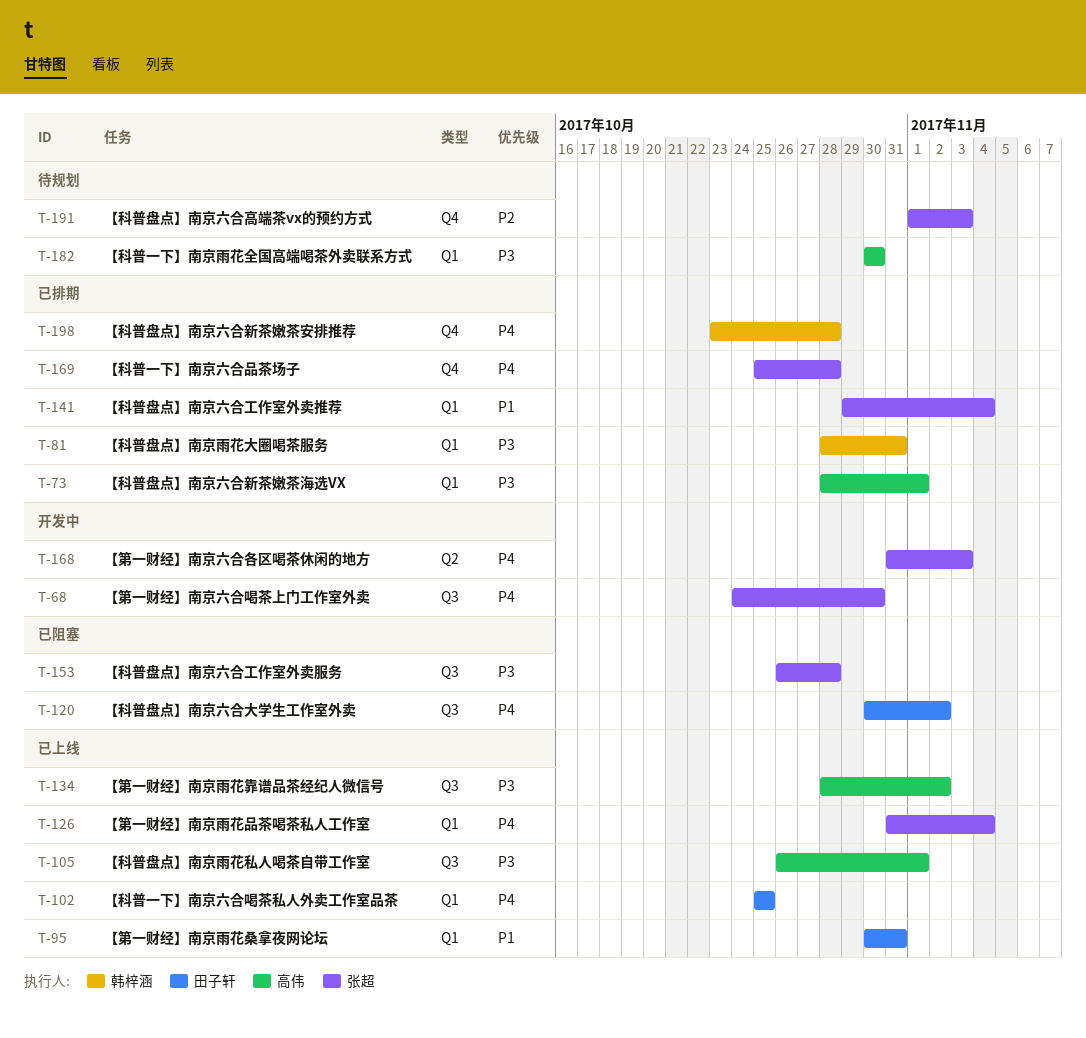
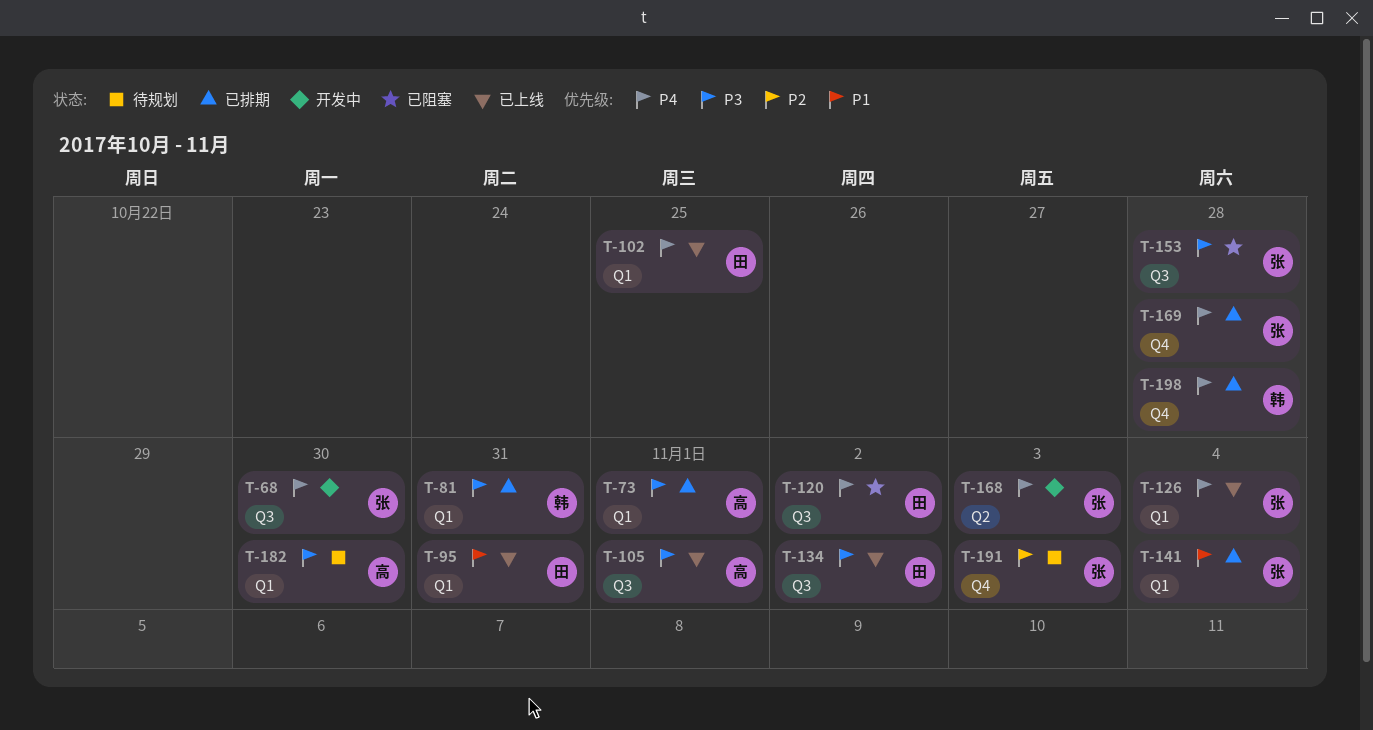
T-134, owner: 高伟 -> 田子轩

